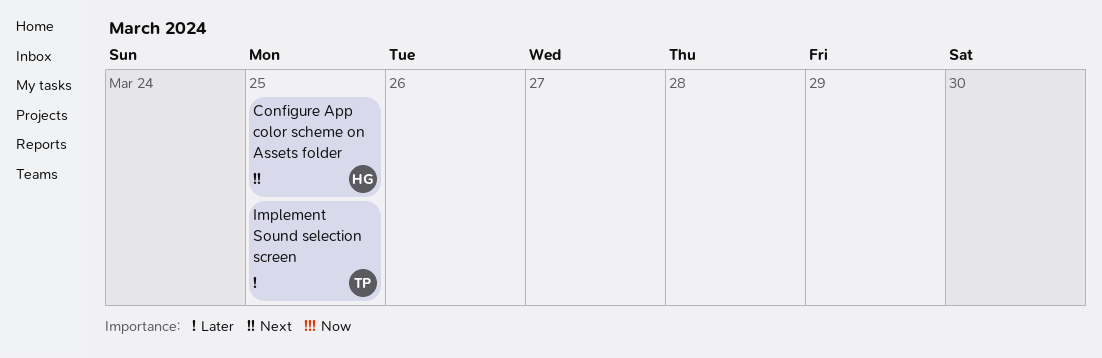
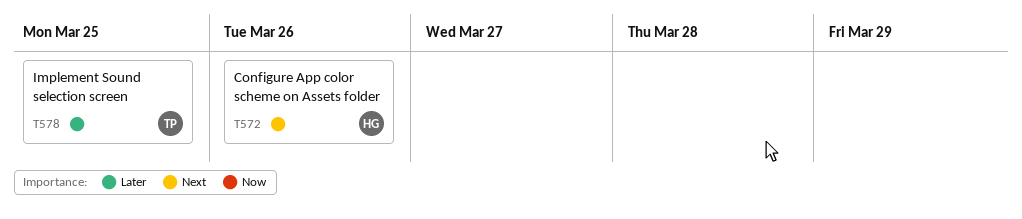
Configure App color scheme on Assets folder, due: Mar 25 -> Mar 26

